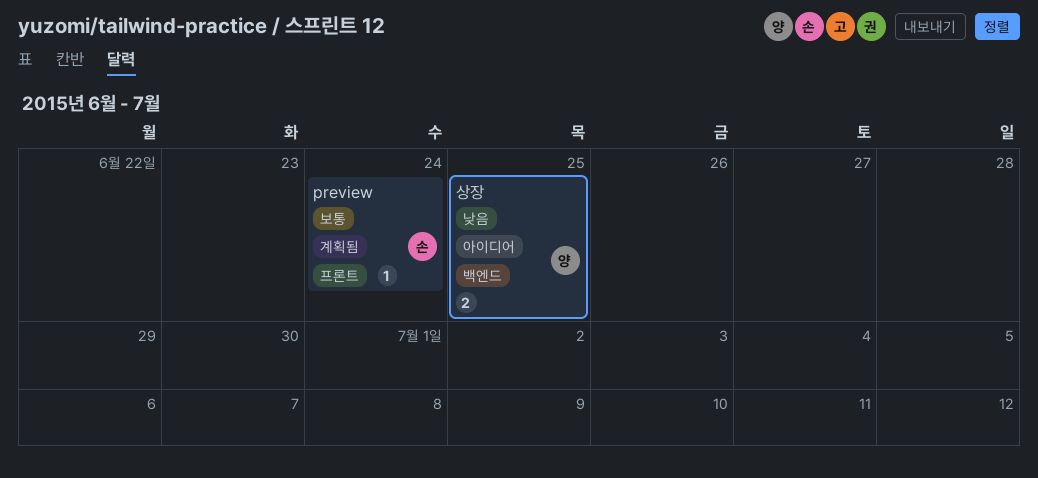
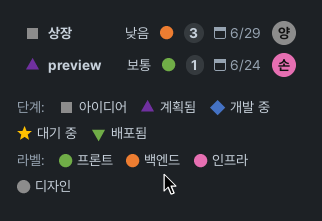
상장, estimate: 2 -> 3
상장, due: Jun 25 -> Jun 29

